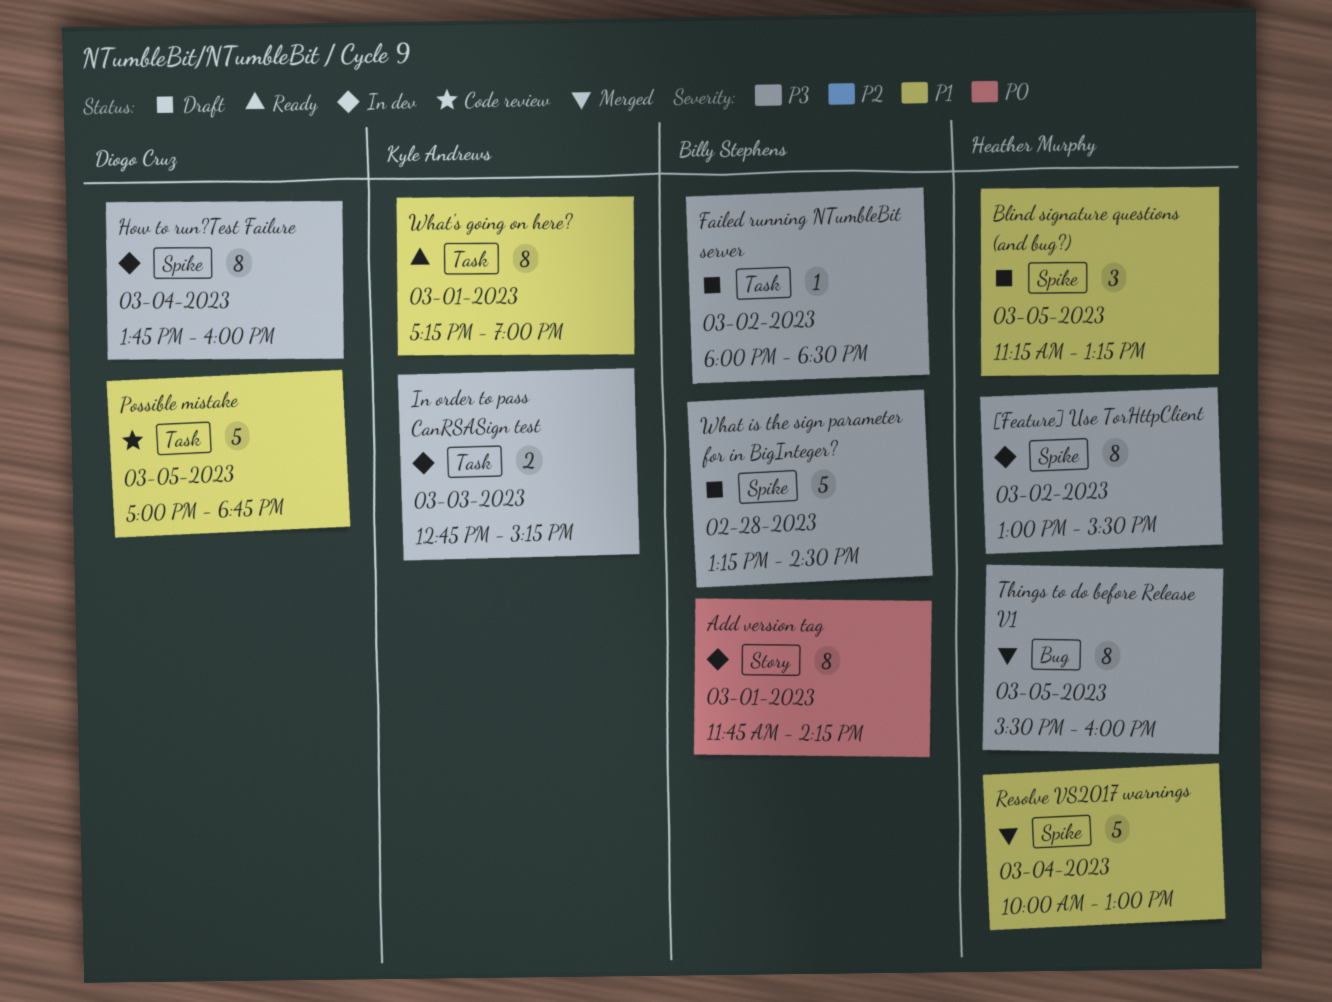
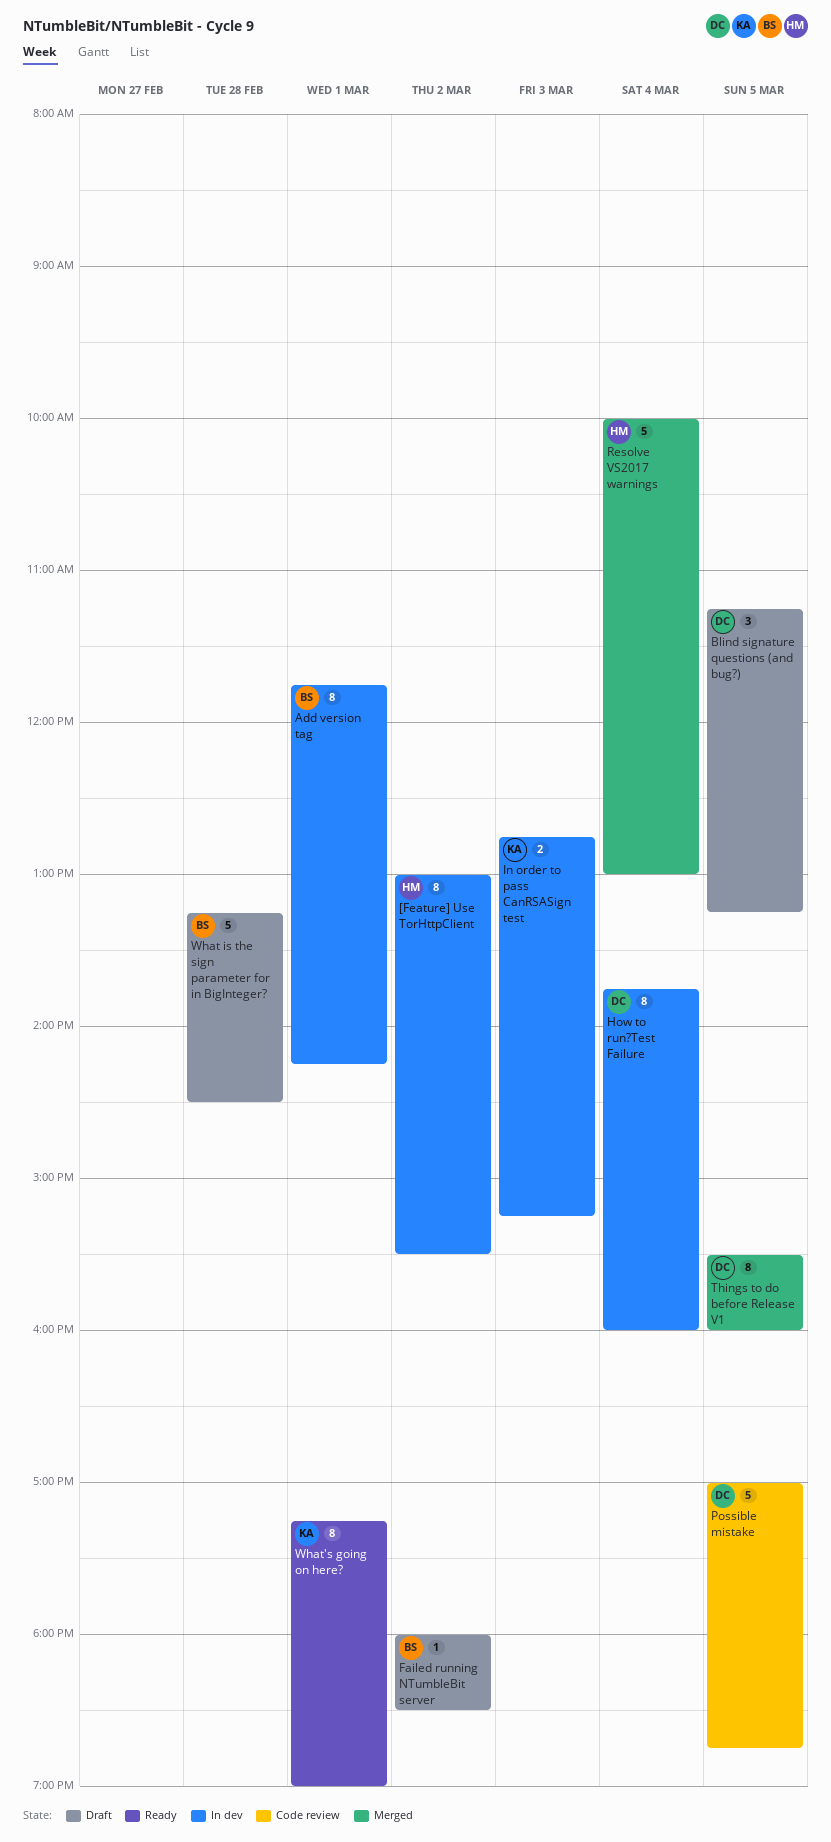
Blind signature questions (and bug?), owner: Heather Murphy -> Diogo Cruz
Things to do before Release V1, owner: Heather Murphy -> Diogo Cruz

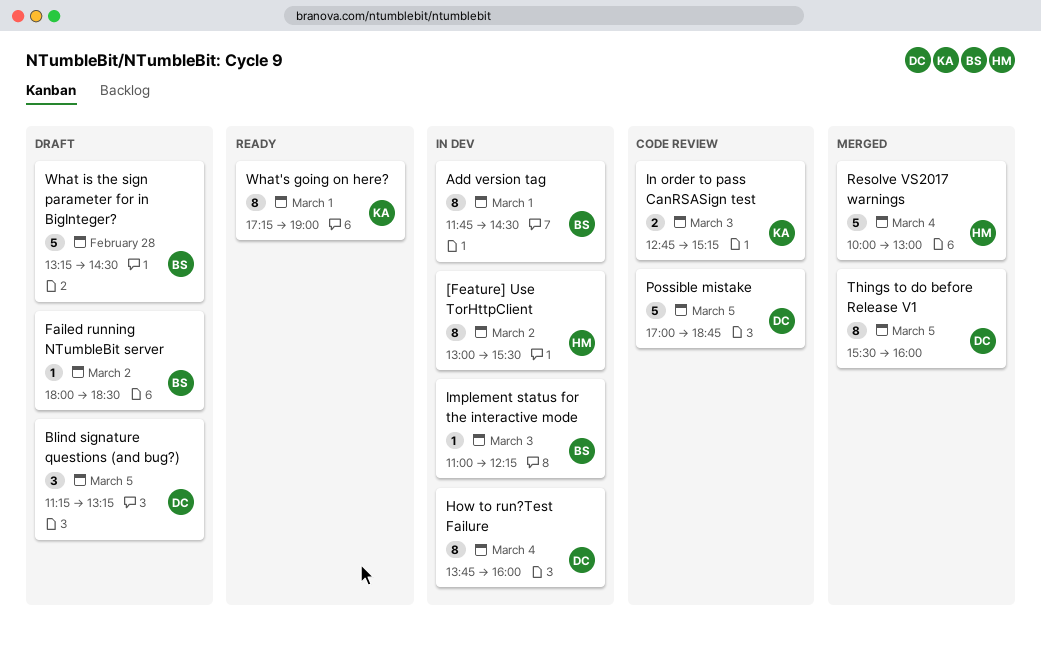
Add version tag, ends: 14:15 -> 14:30
Implement status for the interactive mode: none -> present
In order to pass CanRSASign test, status: In dev -> Code review

